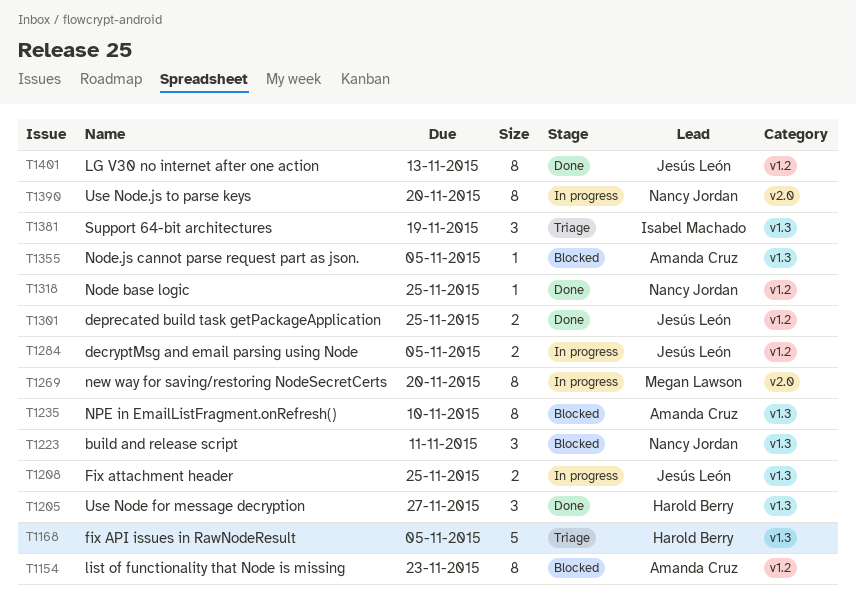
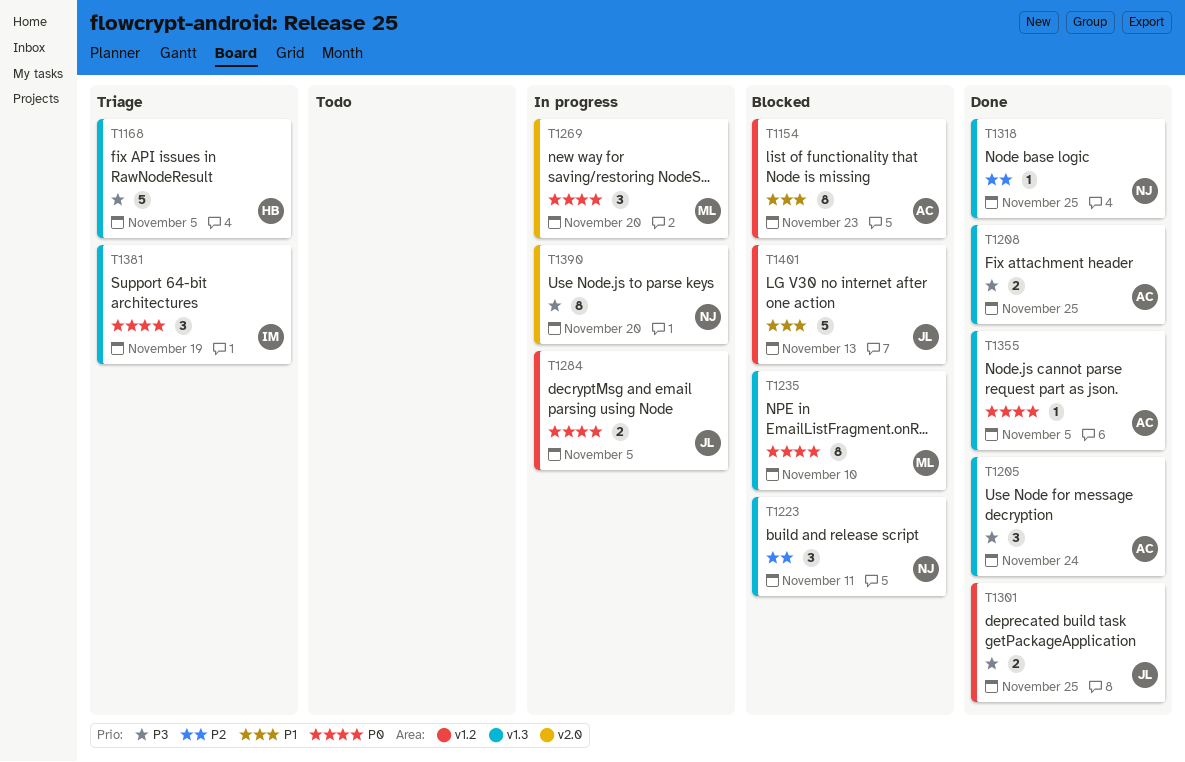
T1205, owner: Harold Berry -> Amanda Cruz
T1205, due: Nov 27 -> Nov 24
T1208, status: In progress -> Done
T1208, owner: Jesús León -> Amanda Cruz
T1235, owner: Amanda Cruz -> Megan Lawson
T1269, estimate: 8 -> 3
T1318, label: v1.2 -> v1.3
T1355, status: Blocked -> Done
T1401, status: Done -> Blocked
T1401, estimate: 8 -> 5

